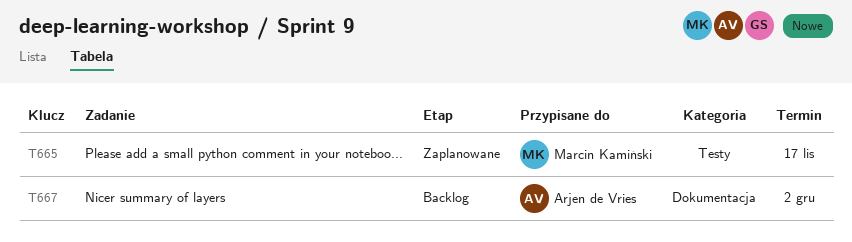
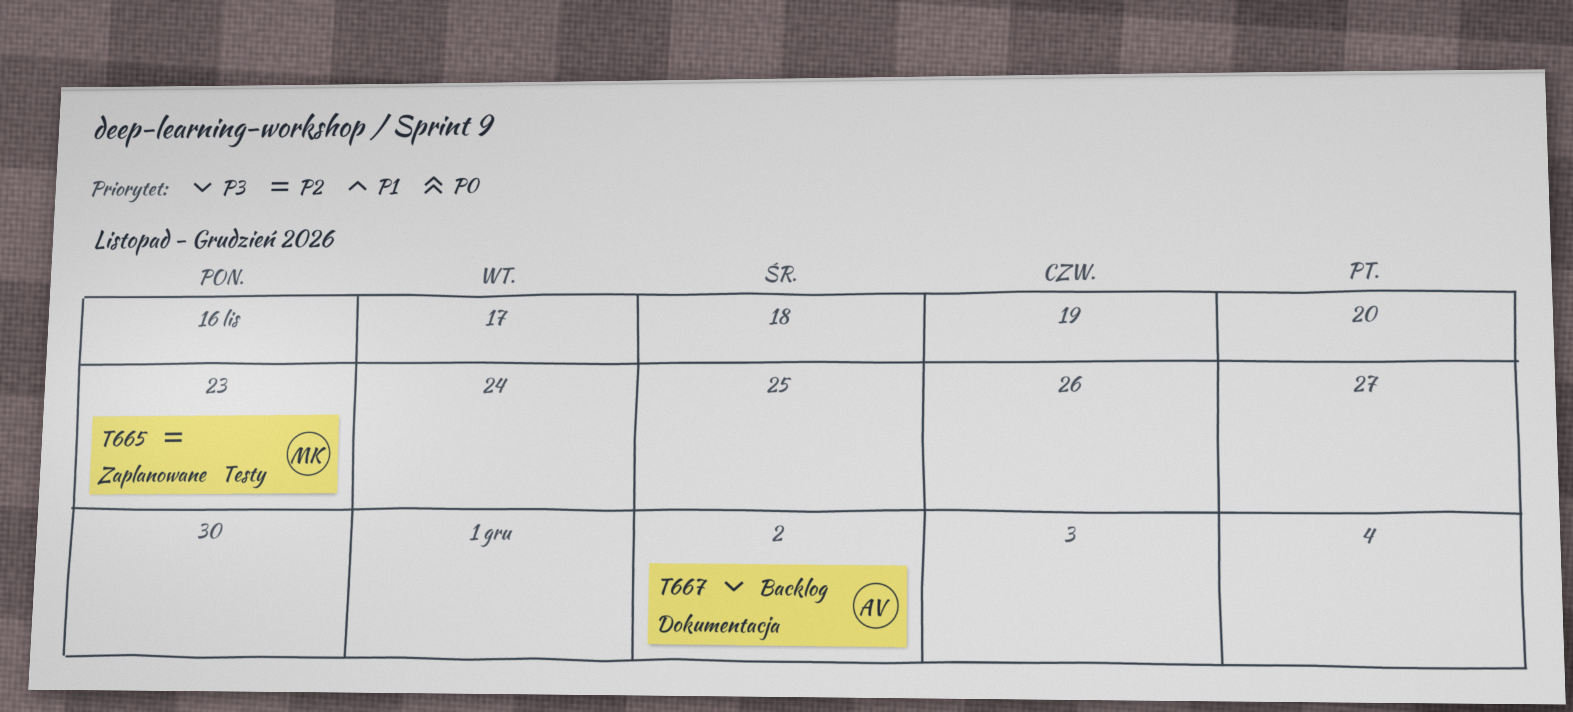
T665, due: Nov 17 -> Nov 23

